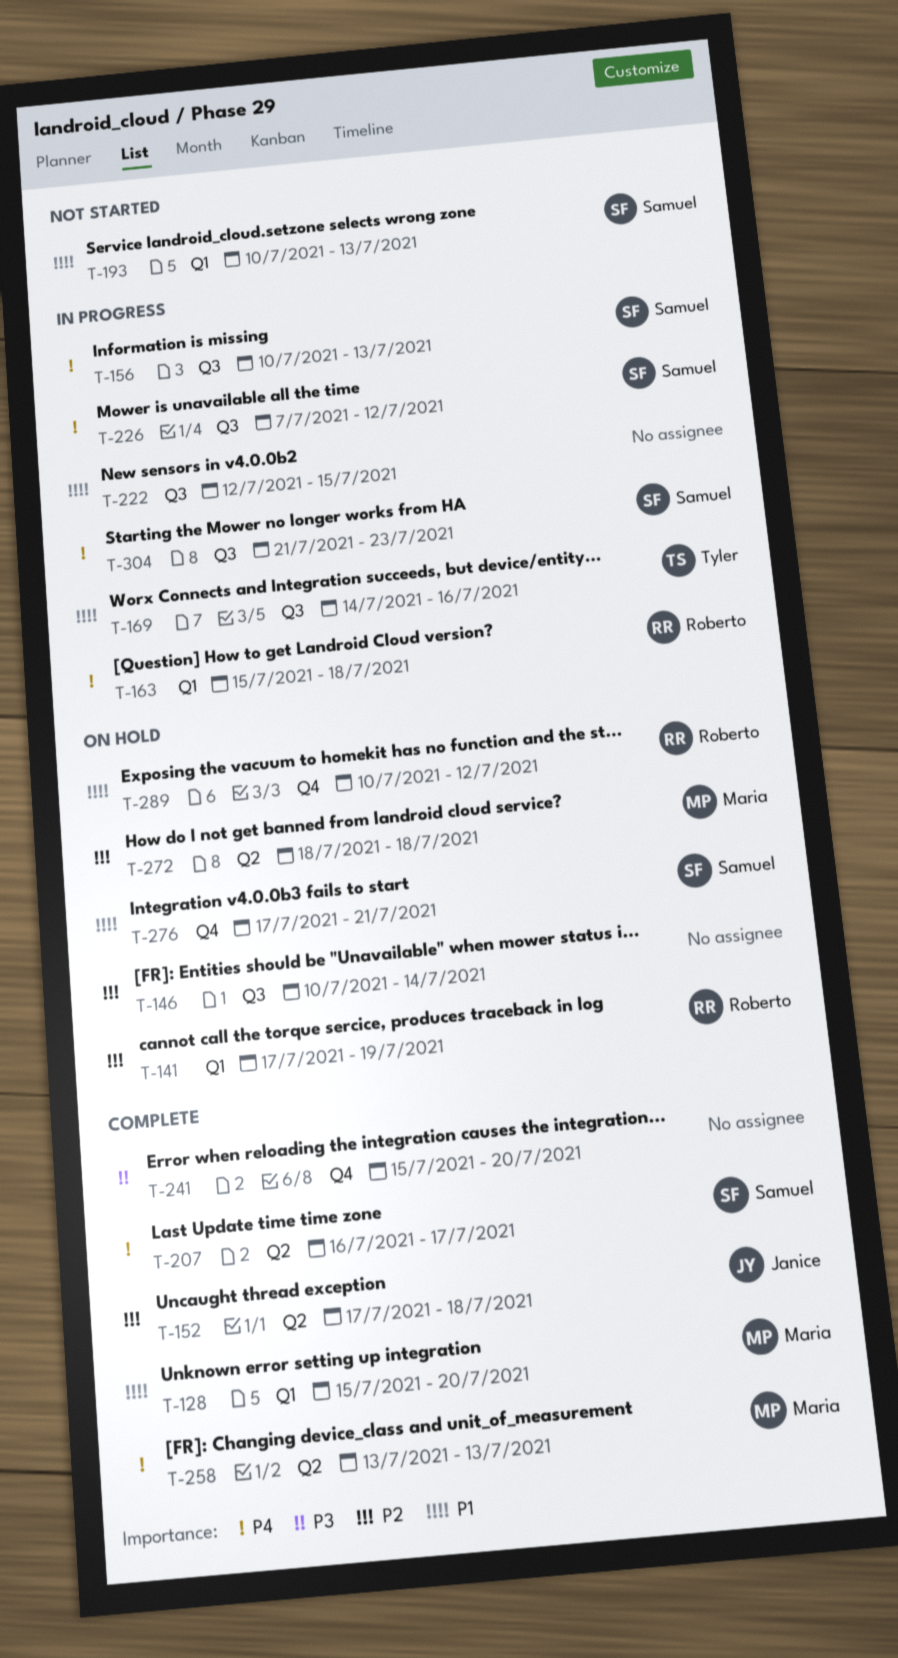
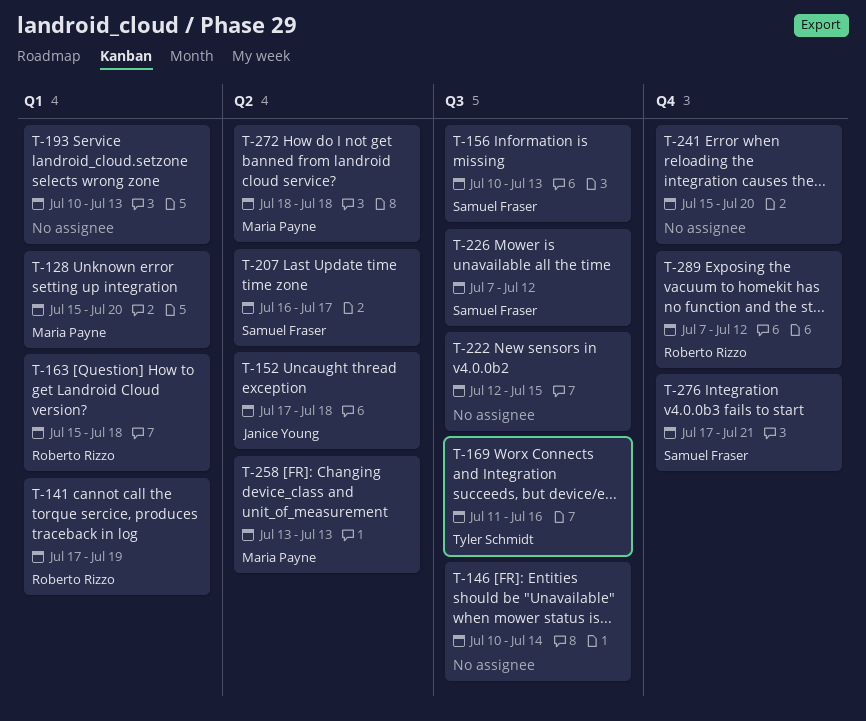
T-169, start: Jul 14 -> Jul 11
T-193, owner: Samuel Fraser -> none
T-289, start: Jul 10 -> Jul 7
T-304: present -> none

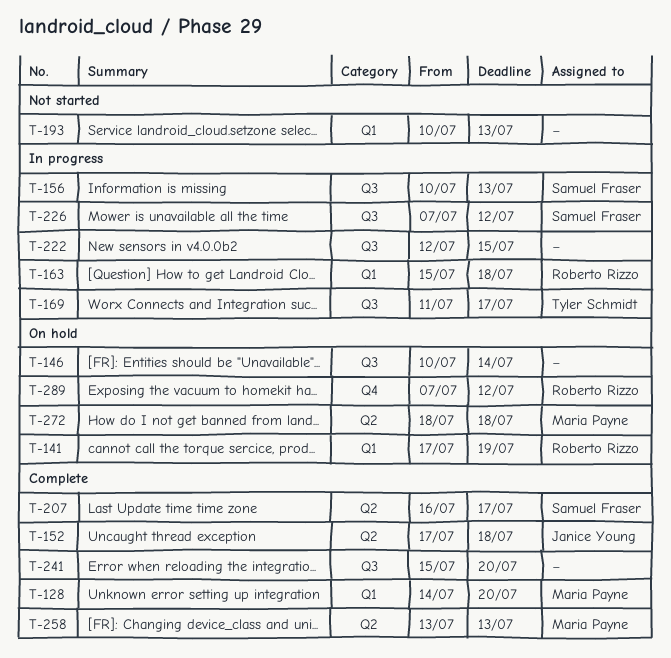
T-128, start: Jul 15 -> Jul 14
T-169, due: Jul 16 -> Jul 17
T-241, label: Q4 -> Q3
T-276: present -> none

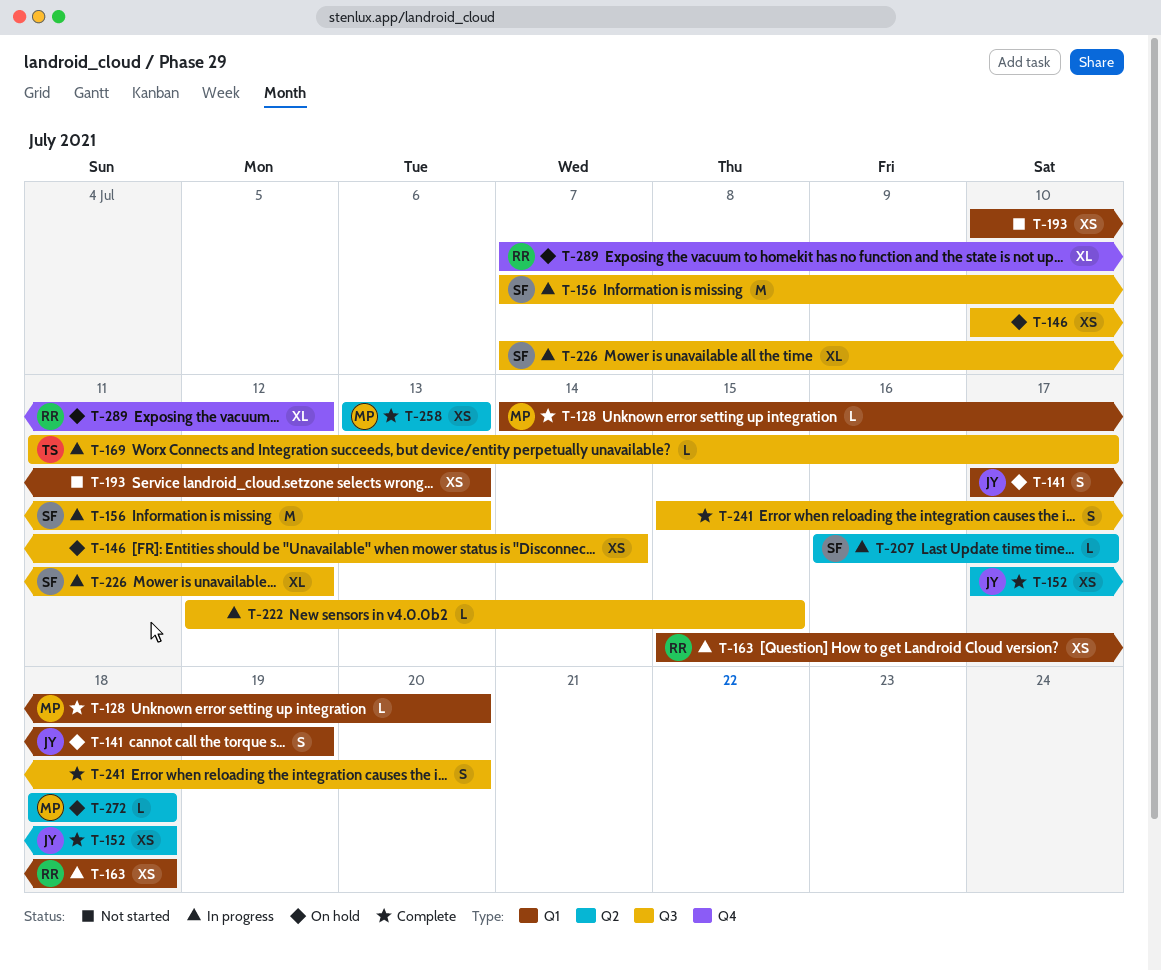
T-141, owner: Roberto Rizzo -> Janice Young
T-156, start: Jul 10 -> Jul 7
T-207, status: Complete -> In progress

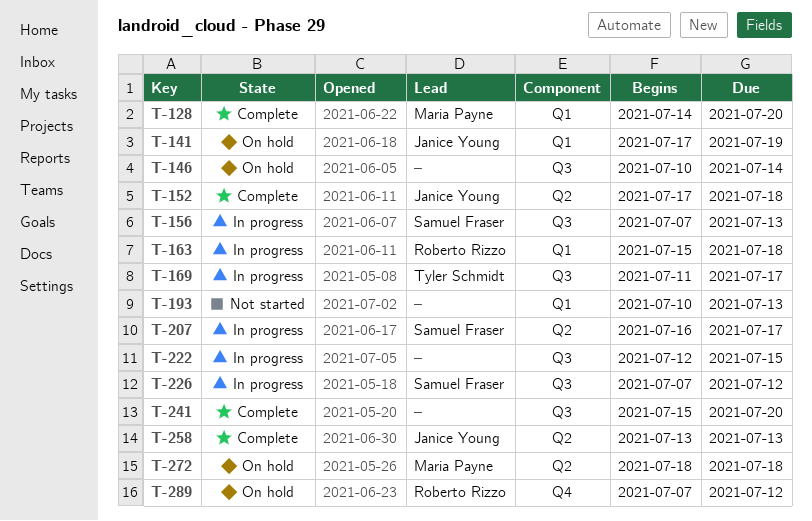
T-258, owner: Maria Payne -> Janice Young

